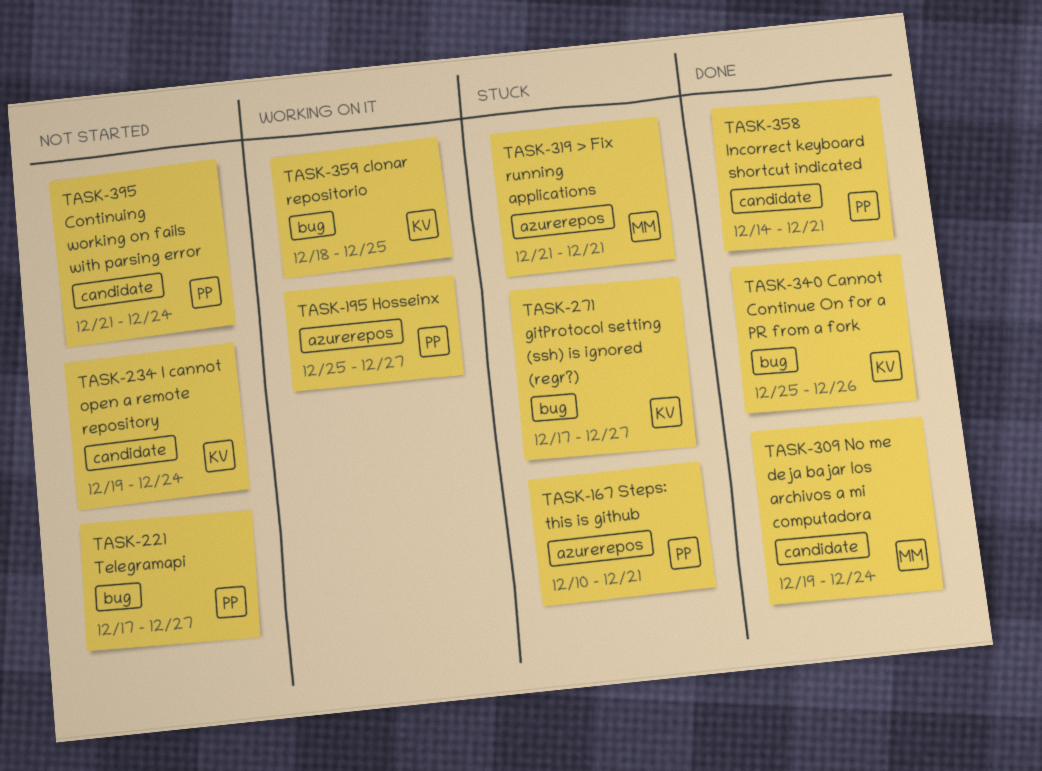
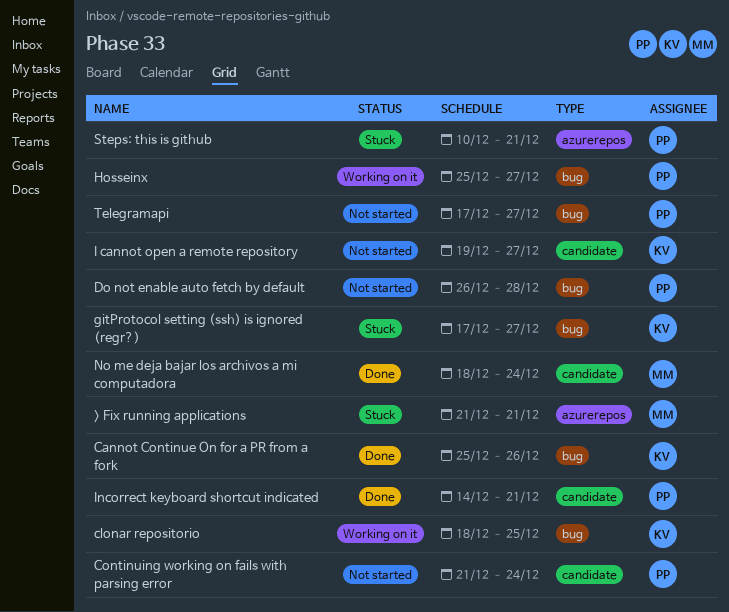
Do not enable auto fetch by default: none -> present
Hosseinx, label: azurerepos -> bug
I cannot open a remote repository, due: Dec 24 -> Dec 27
No me deja bajar los archivos a mi computadora, start: Dec 19 -> Dec 18

